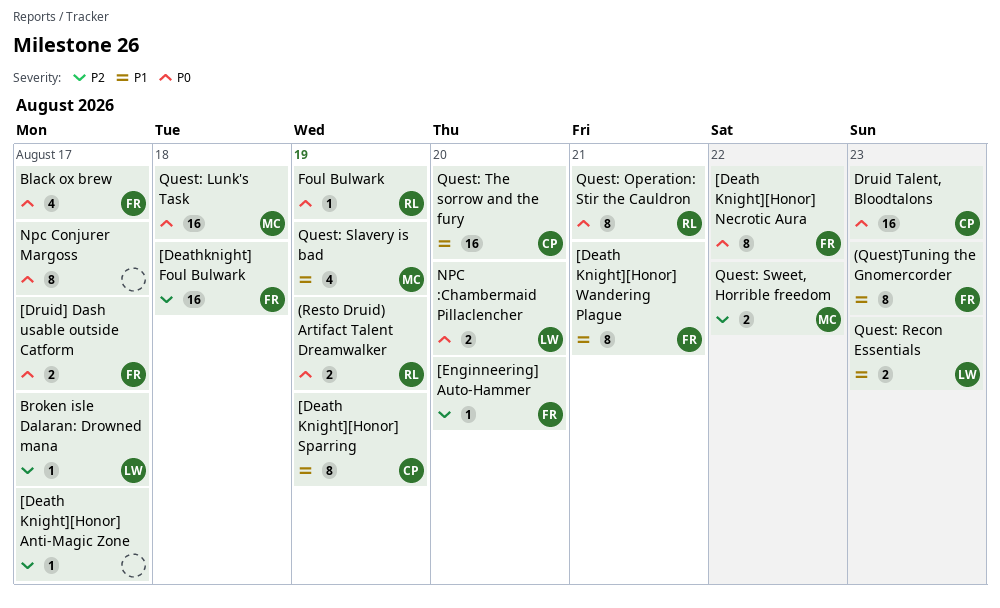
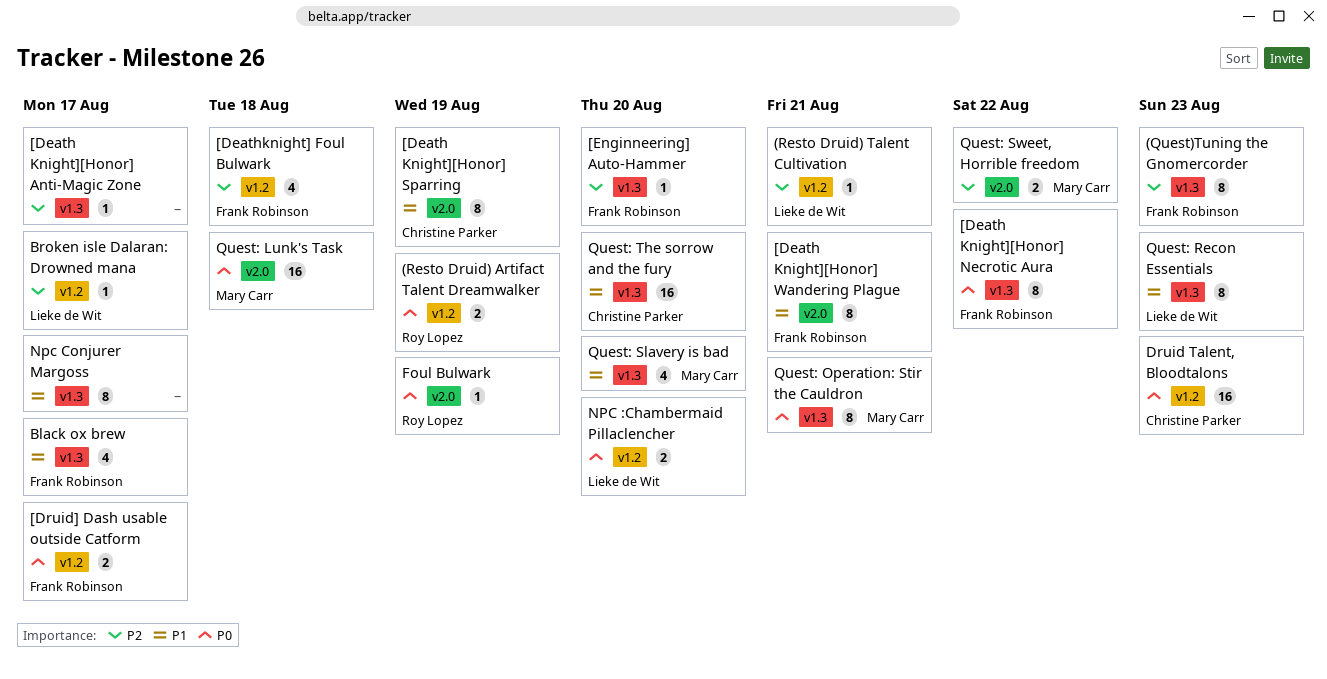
(Quest)Tuning the Gnomercorder, priority: P1 -> P2
(Resto Druid) Talent Cultivation: none -> present
[Deathknight] Foul Bulwark, estimate: 16 -> 4
Black ox brew, priority: P0 -> P1
Npc Conjurer Margoss, priority: P0 -> P1
Quest: Operation: Stir the Cauldron, owner: Roy Lopez -> Mary Carr
Quest: Recon Essentials, estimate: 2 -> 8
Quest: Slavery is bad, due: Aug 19 -> Aug 20

